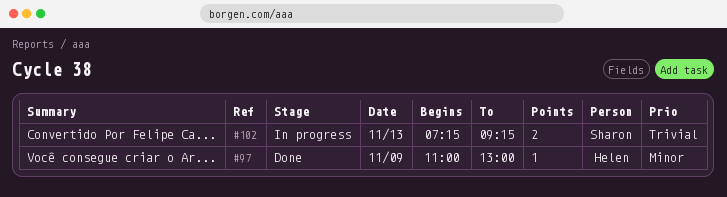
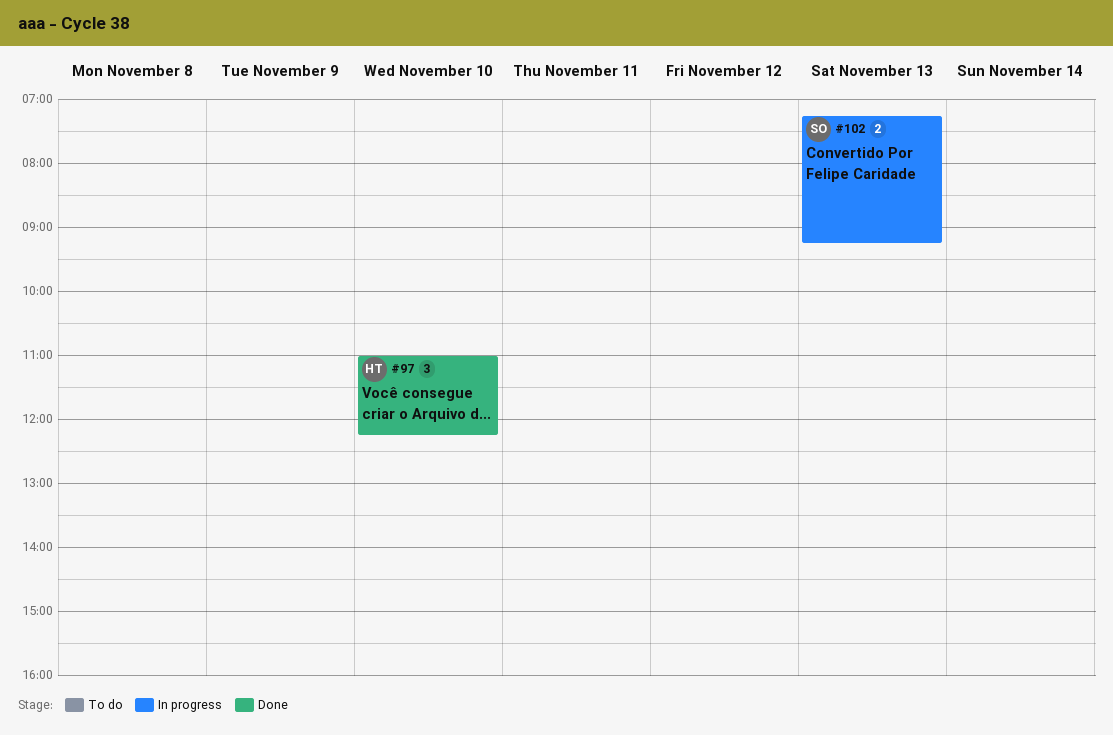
#97, estimate: 1 -> 3
#97, day: Nov 9 -> Nov 10
#97, ends: 13:00 -> 12:15

